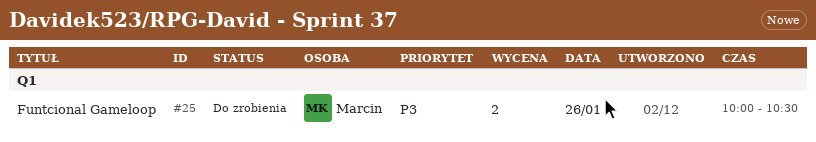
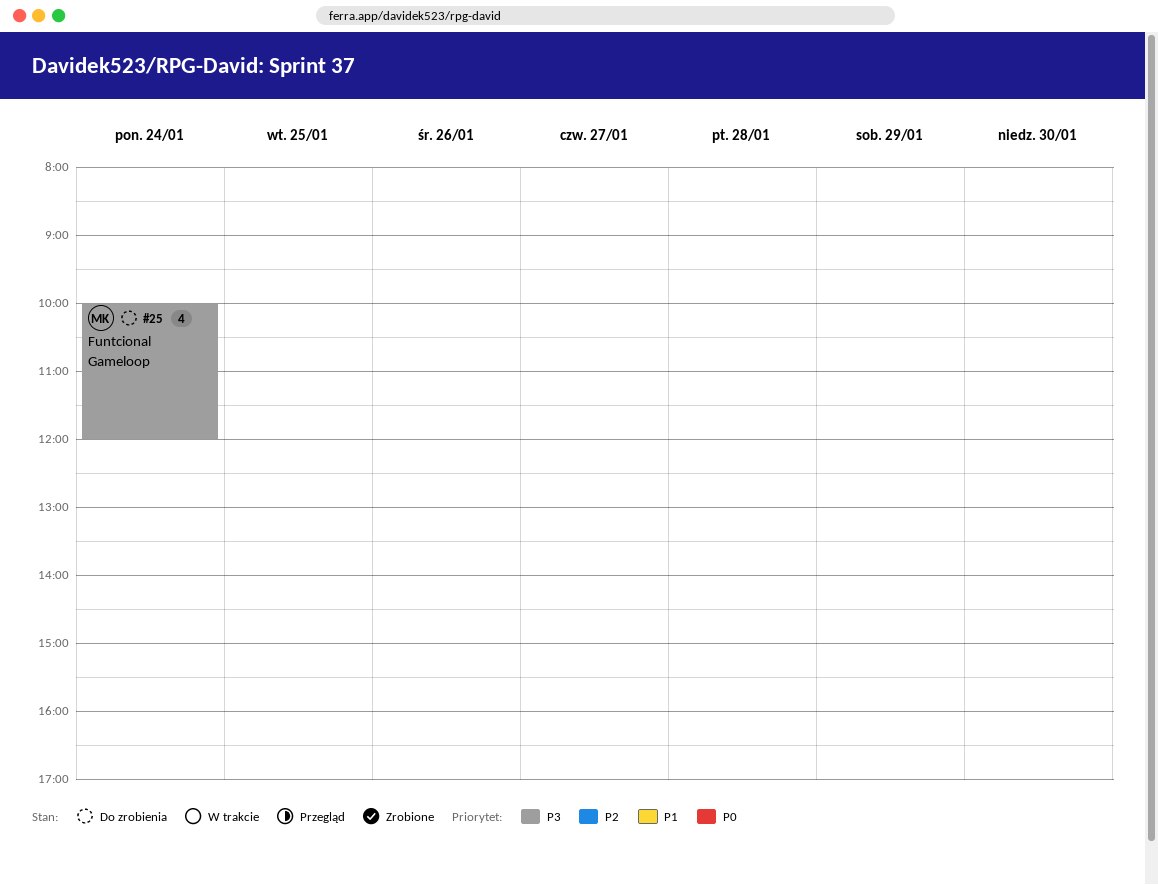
#25, estimate: 2 -> 4
#25, day: Jan 26 -> Jan 24
#25, ends: 10:30 -> 12:00

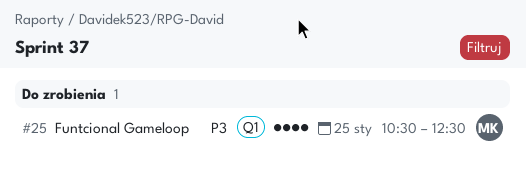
#25, day: Jan 24 -> Jan 25
#25, begins: 10:00 -> 10:30
#25, ends: 12:00 -> 12:30

